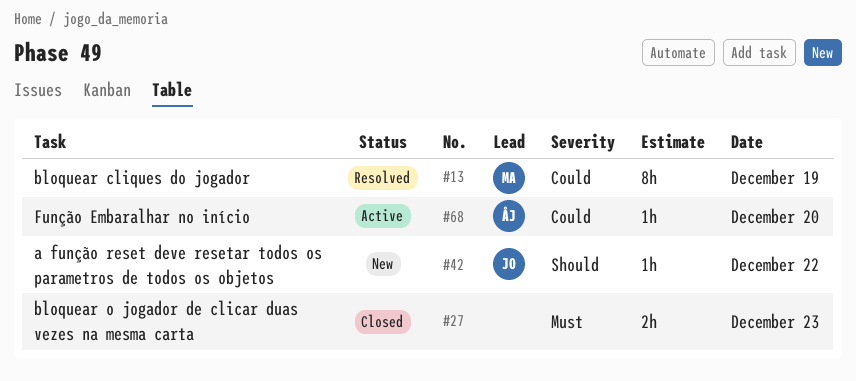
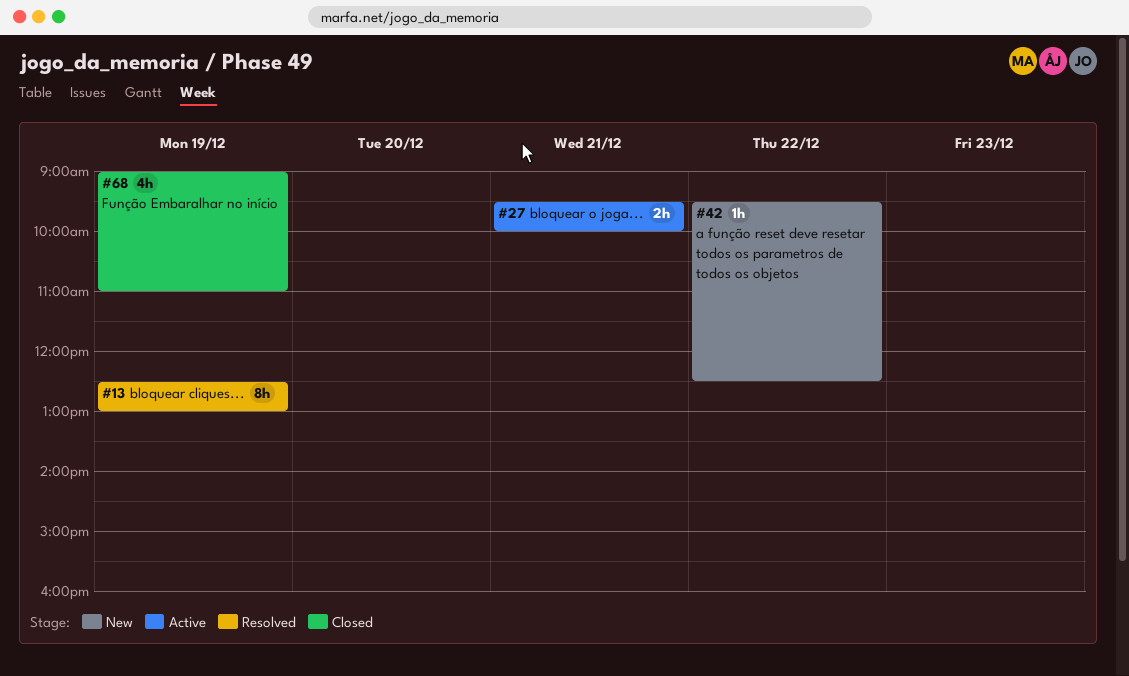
#27, status: Closed -> Active
#27, day: Dec 23 -> Dec 21
#68, status: Active -> Closed
#68, estimate: 1h -> 4h
#68, day: Dec 20 -> Dec 19

